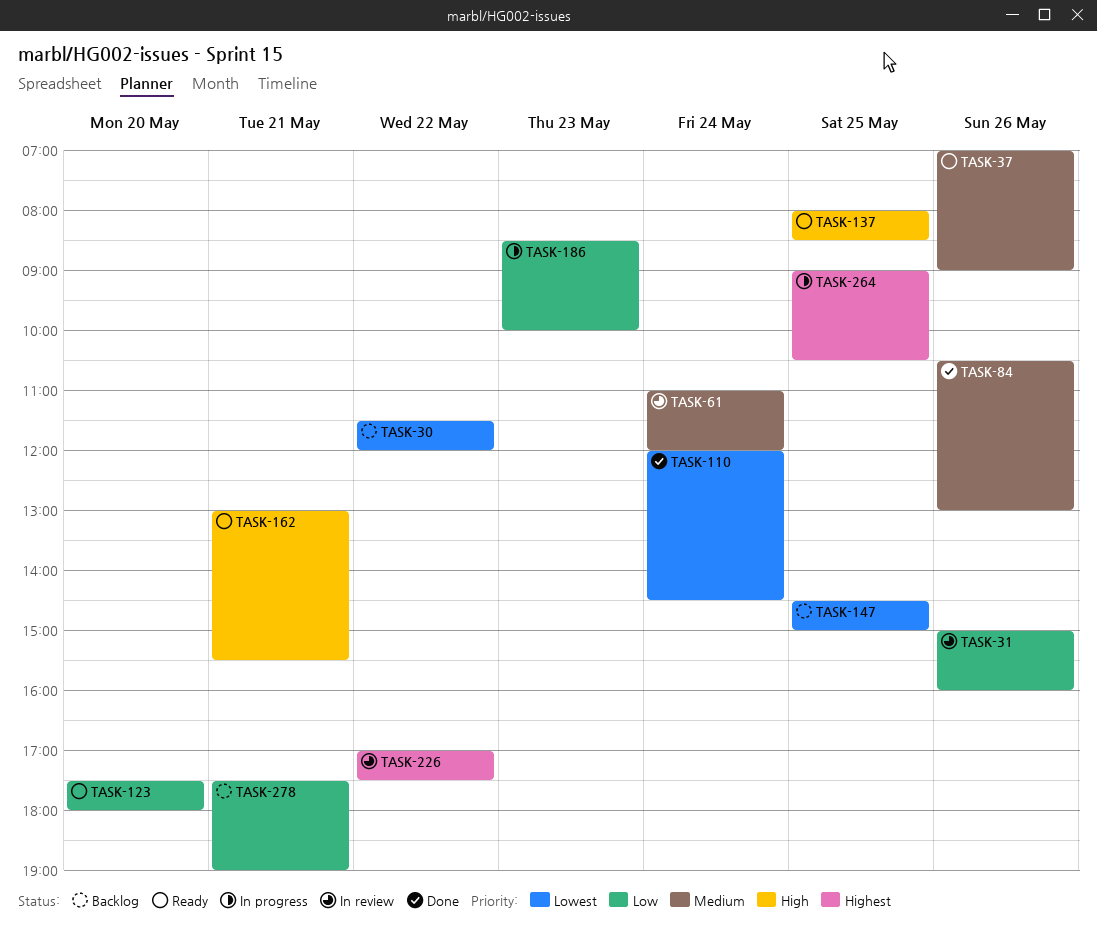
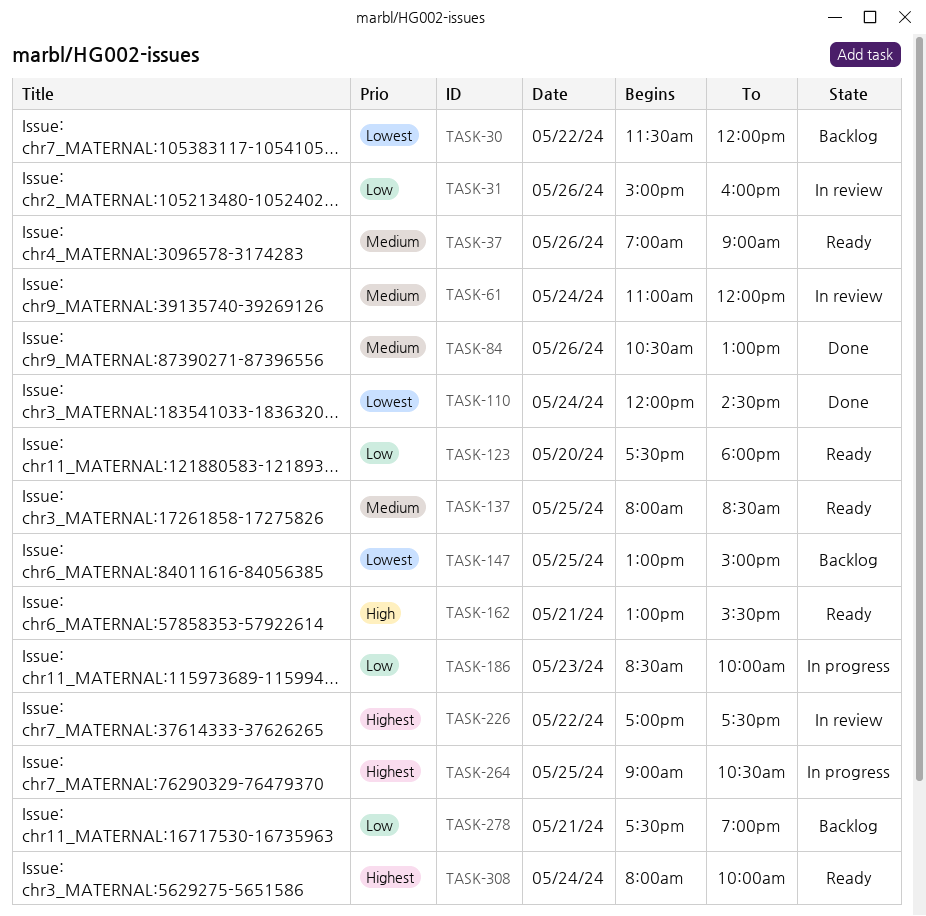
TASK-137, priority: High -> Medium
TASK-147, begins: 14:30 -> 13:00
TASK-308: none -> present

